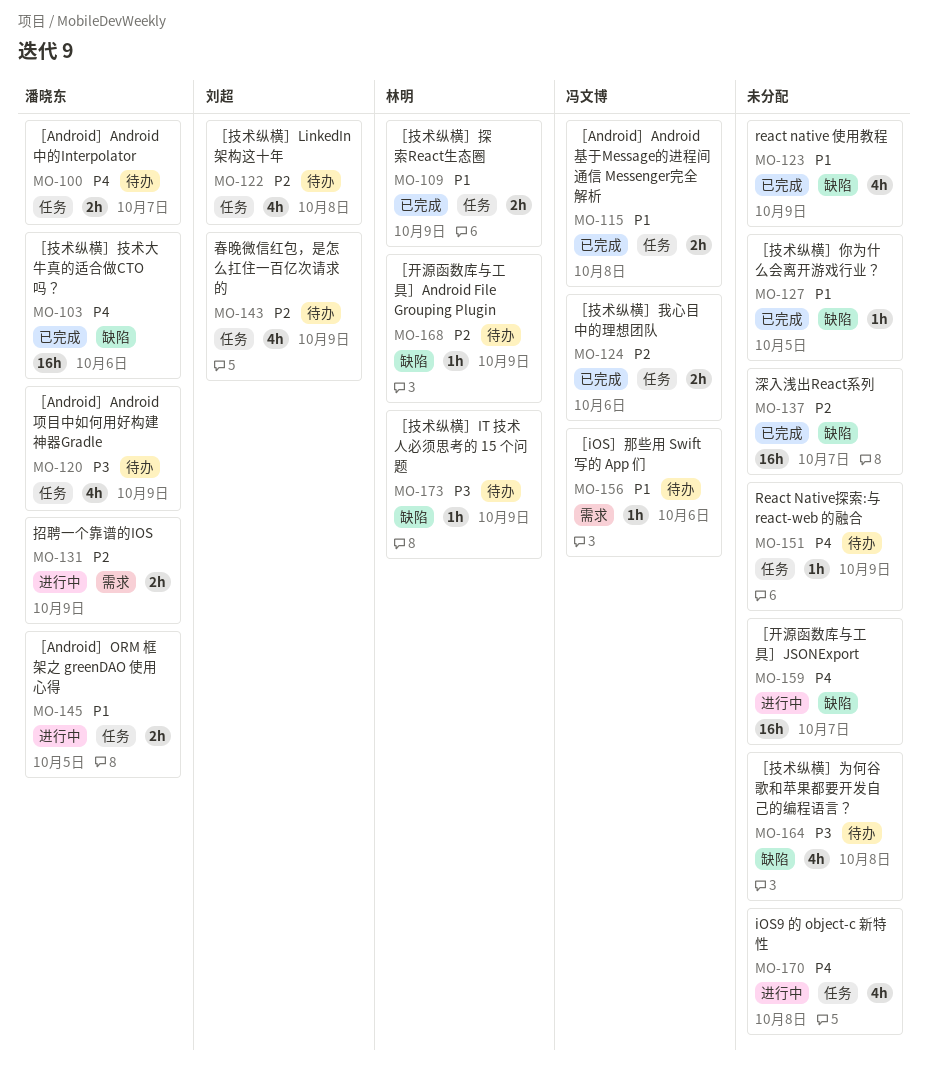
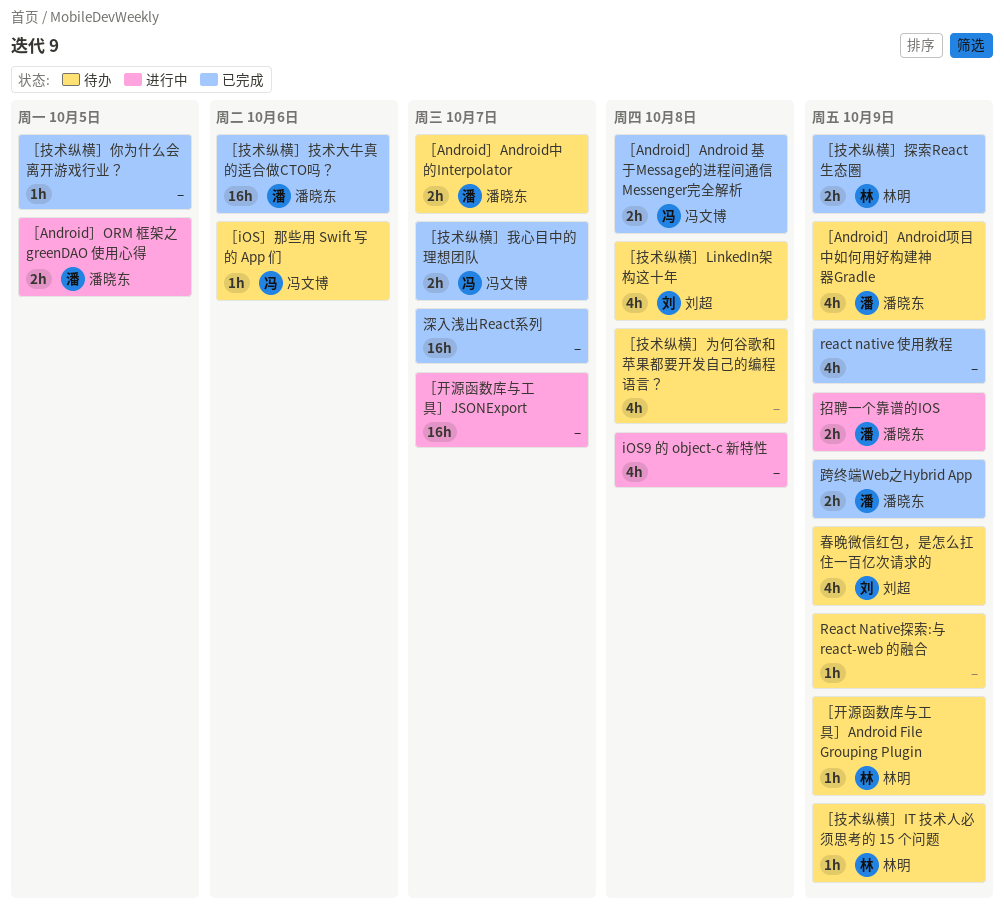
跨终端Web之Hybrid App: none -> present
［技术纵横］我心目中的理想团队, due: Oct 6 -> Oct 7

